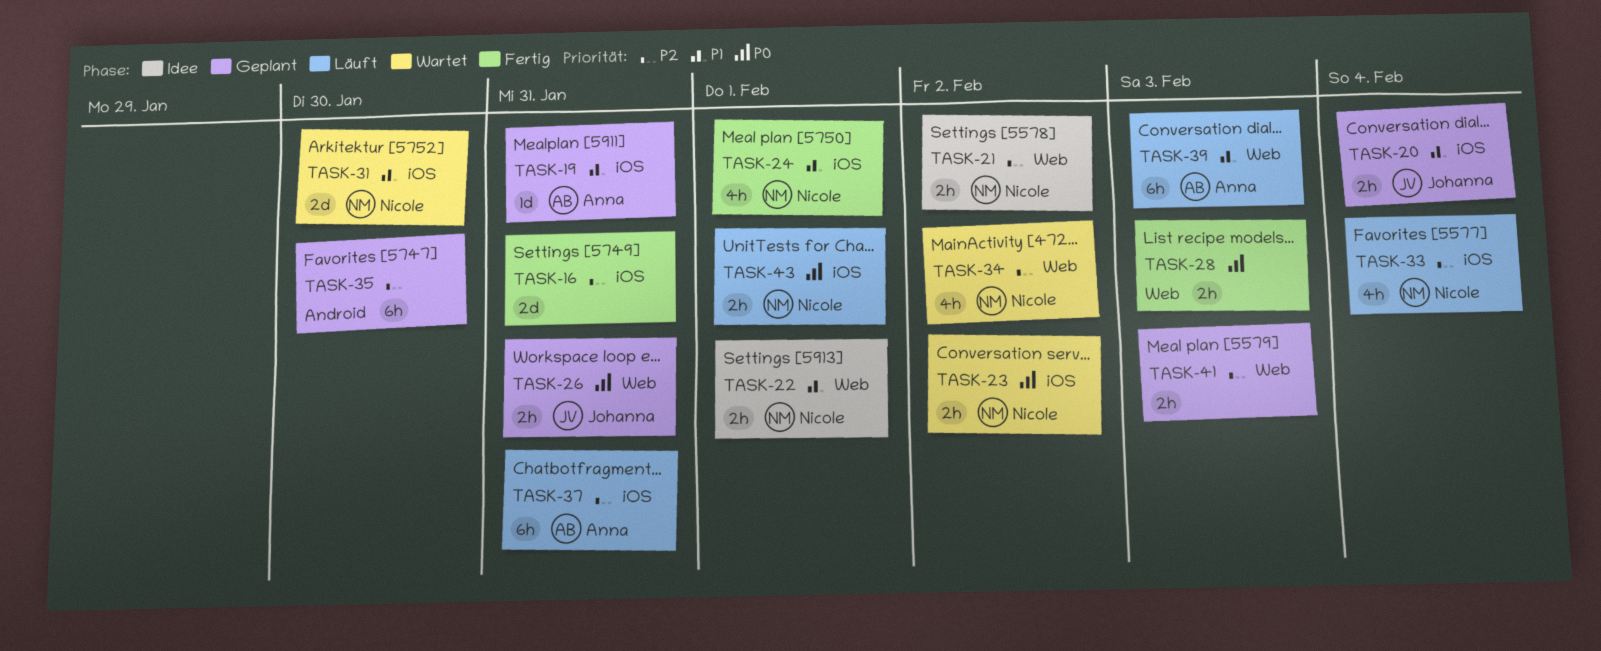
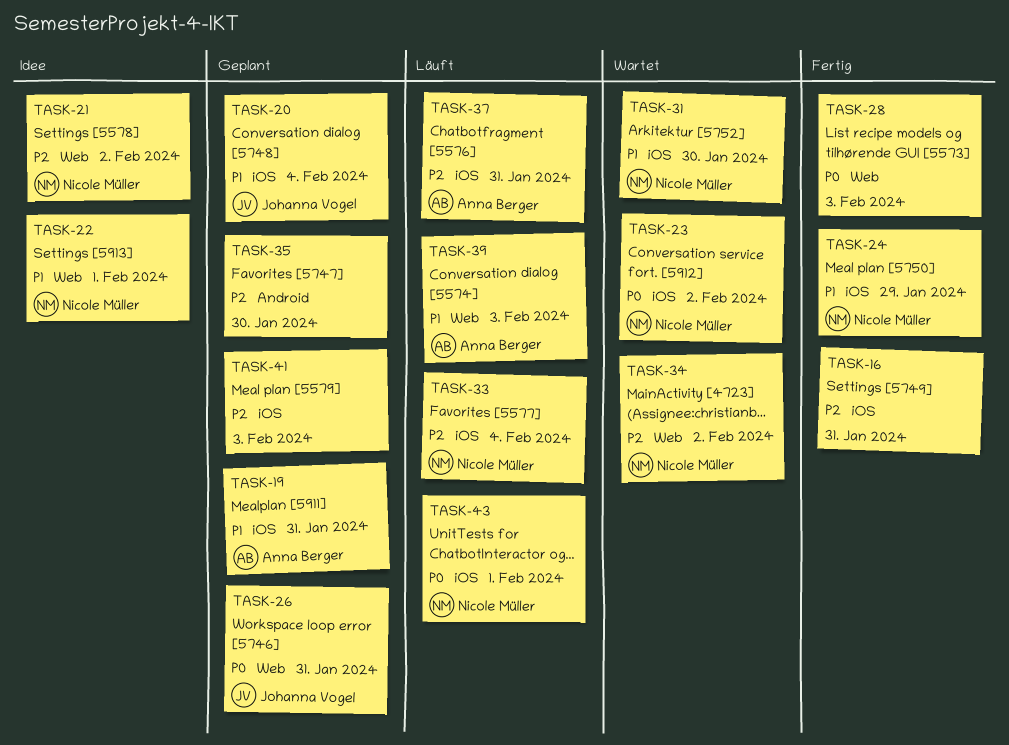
TASK-24, due: Feb 1 -> Jan 29
TASK-41, label: Web -> iOS

